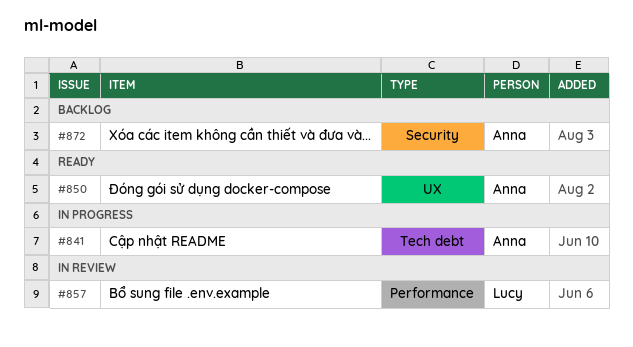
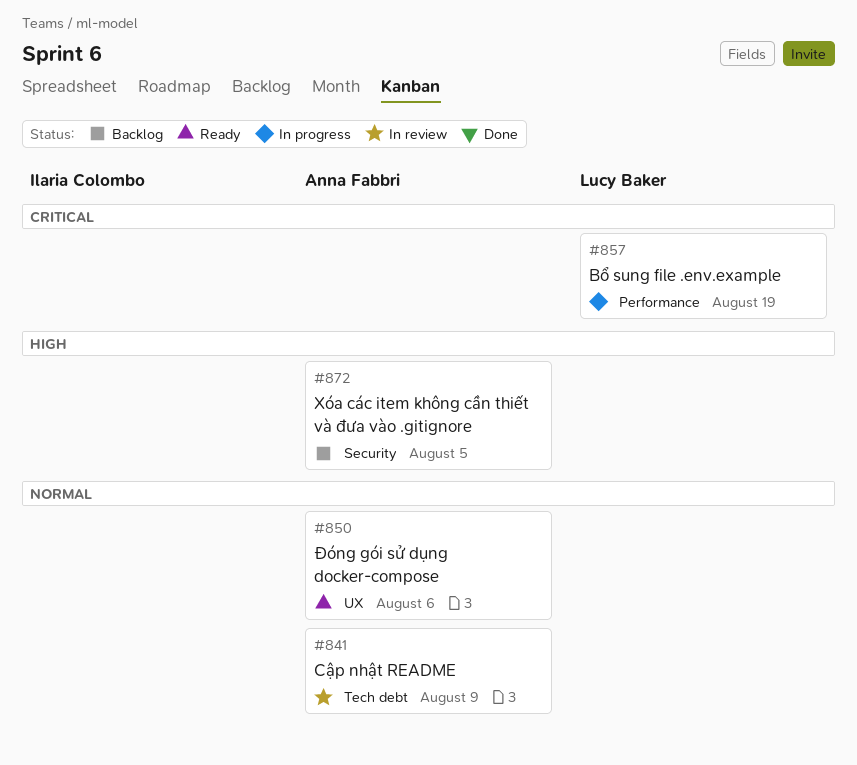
#841, status: In progress -> In review
#857, status: In review -> In progress

